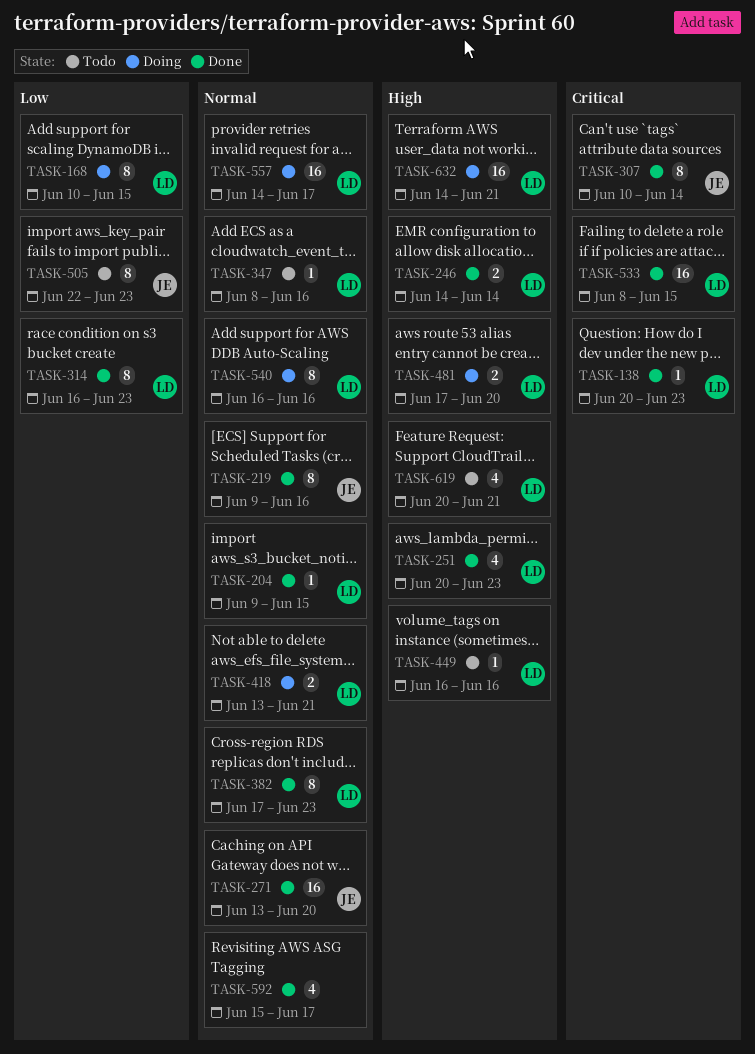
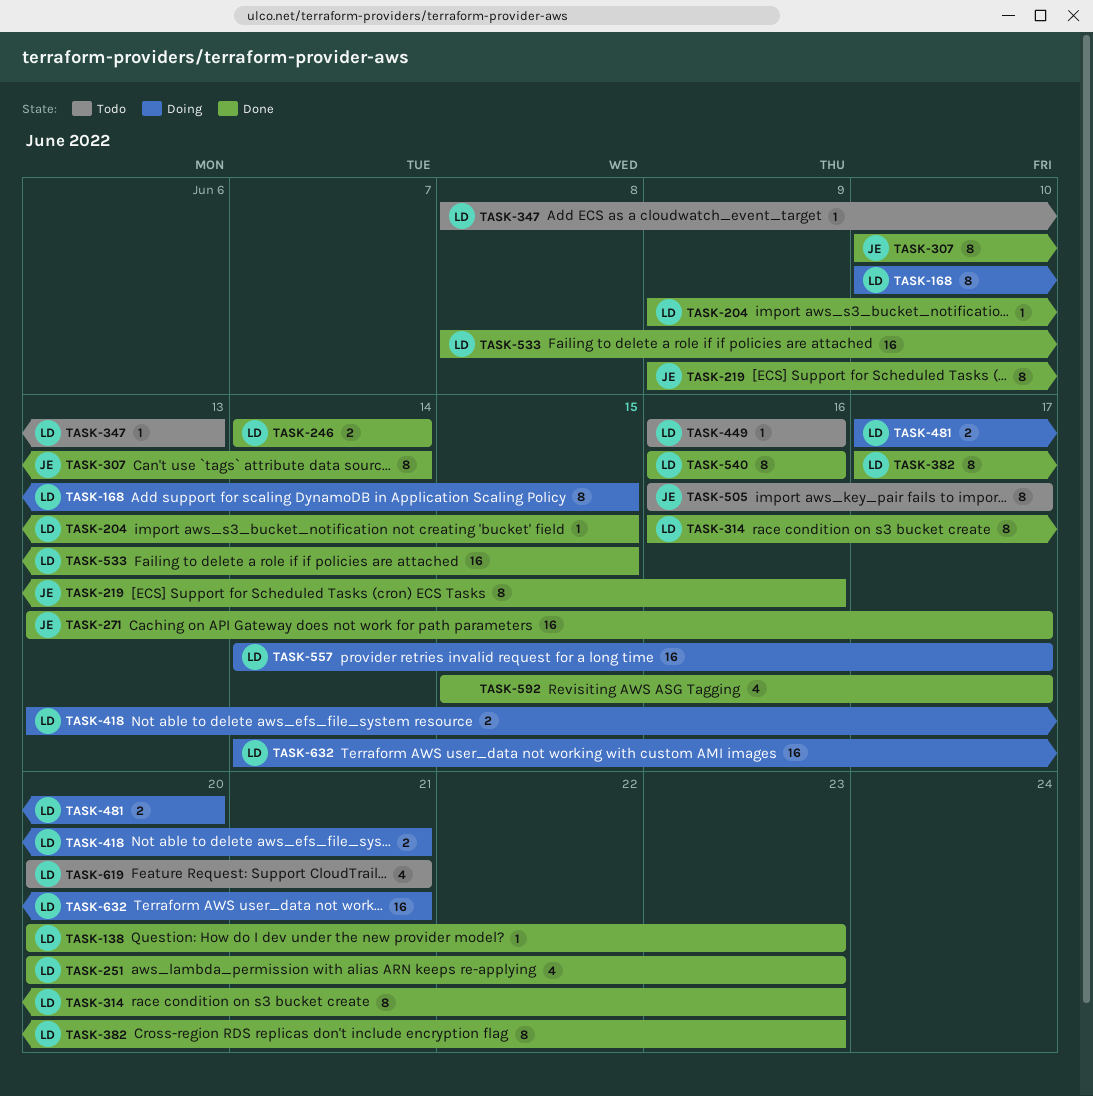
TASK-271, due: Jun 20 -> Jun 17
TASK-347, due: Jun 16 -> Jun 13
TASK-505, start: Jun 22 -> Jun 16
TASK-505, due: Jun 23 -> Jun 17
TASK-540, status: Doing -> Done

